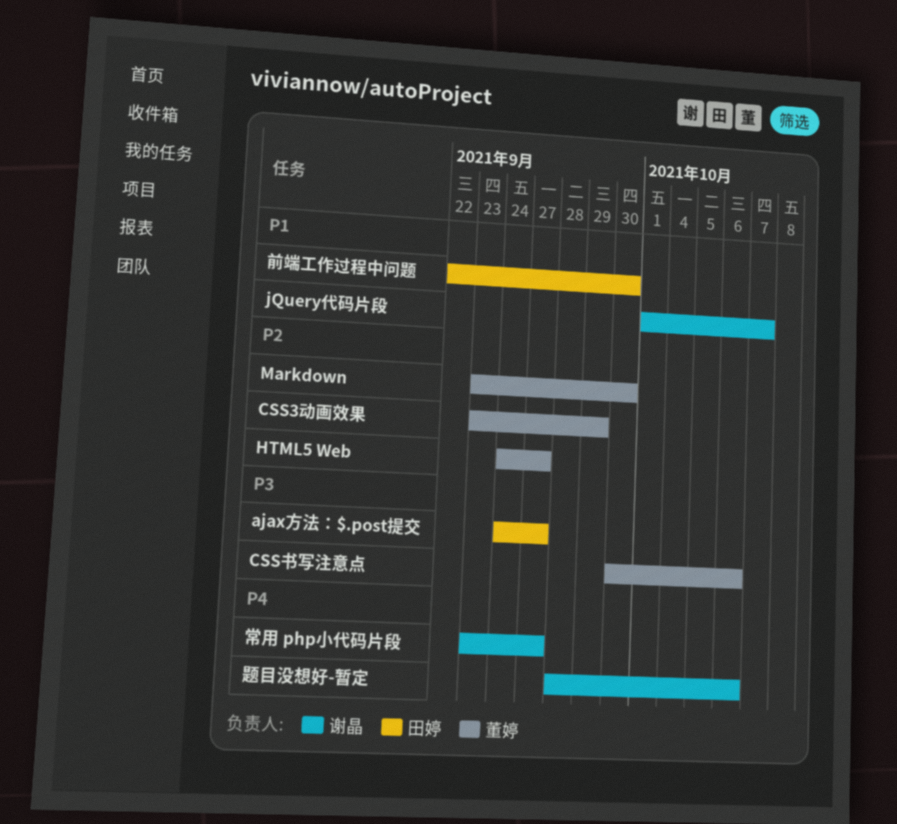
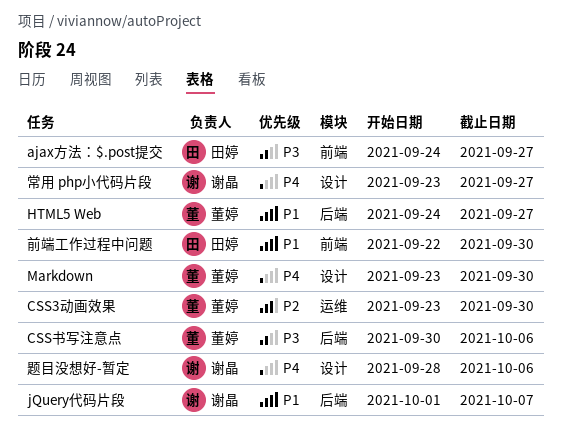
CSS3动画效果, due: Sep 29 -> Sep 30
HTML5 Web, priority: P2 -> P1
Markdown, priority: P2 -> P4

